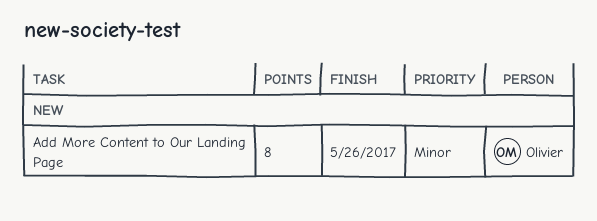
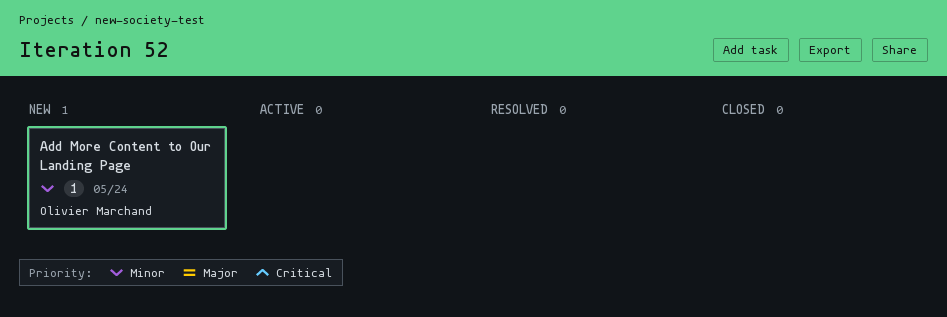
Add More Content to Our Landing Page, estimate: 8 -> 1
Add More Content to Our Landing Page, due: May 26 -> May 24

